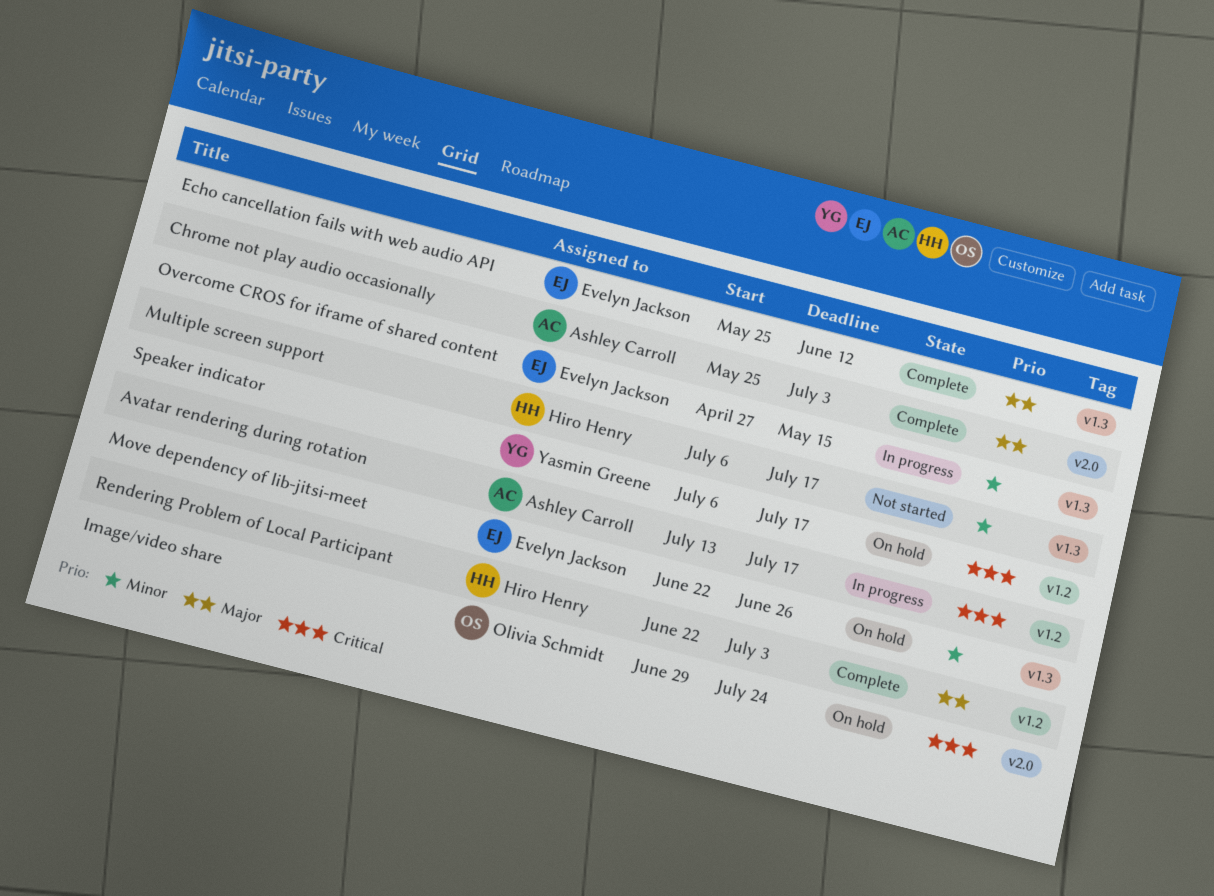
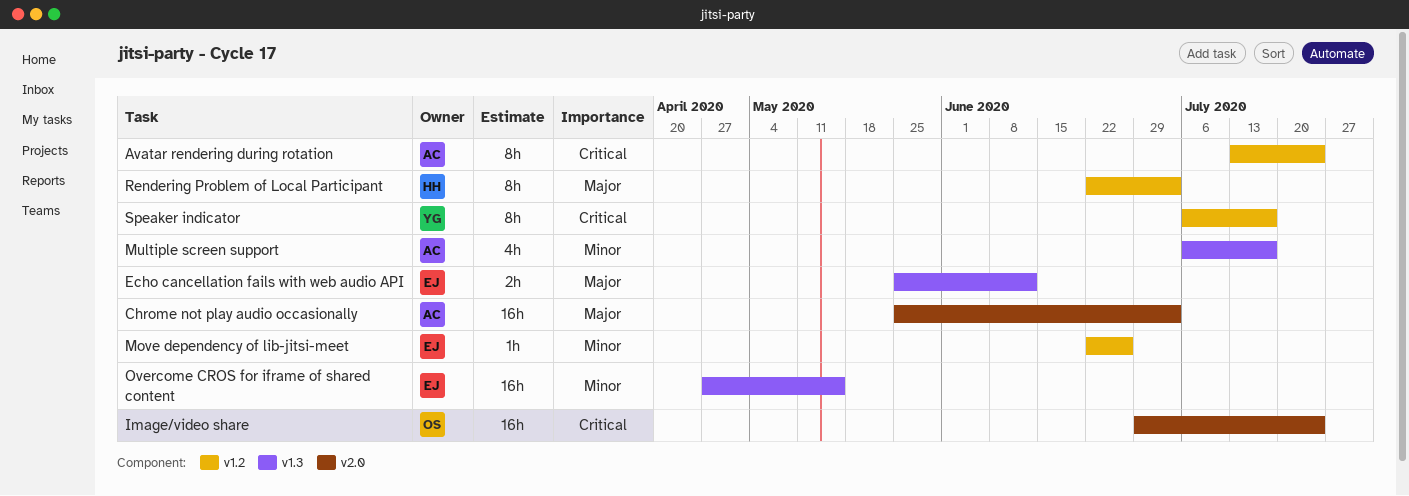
Avatar rendering during rotation, due: Jul 17 -> Jul 24
Move dependency of lib-jitsi-meet, label: v1.3 -> v1.2
Multiple screen support, owner: Hiro Henry -> Ashley Carroll

